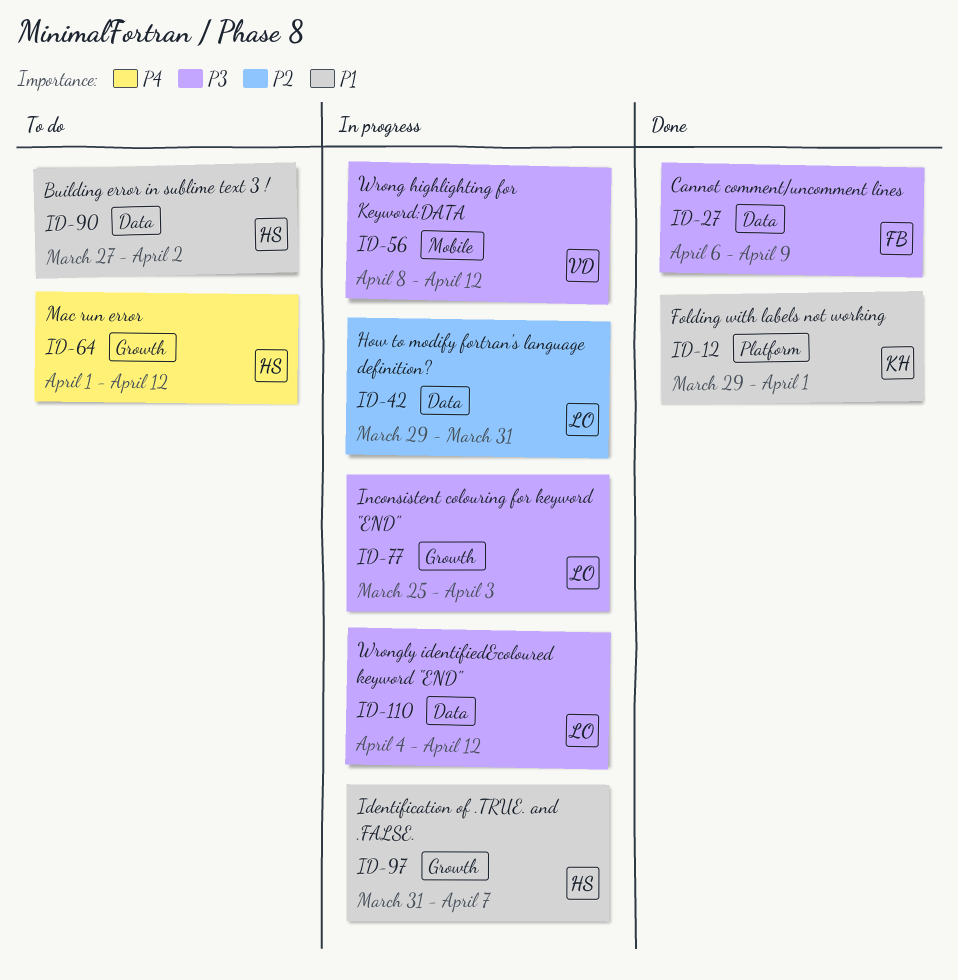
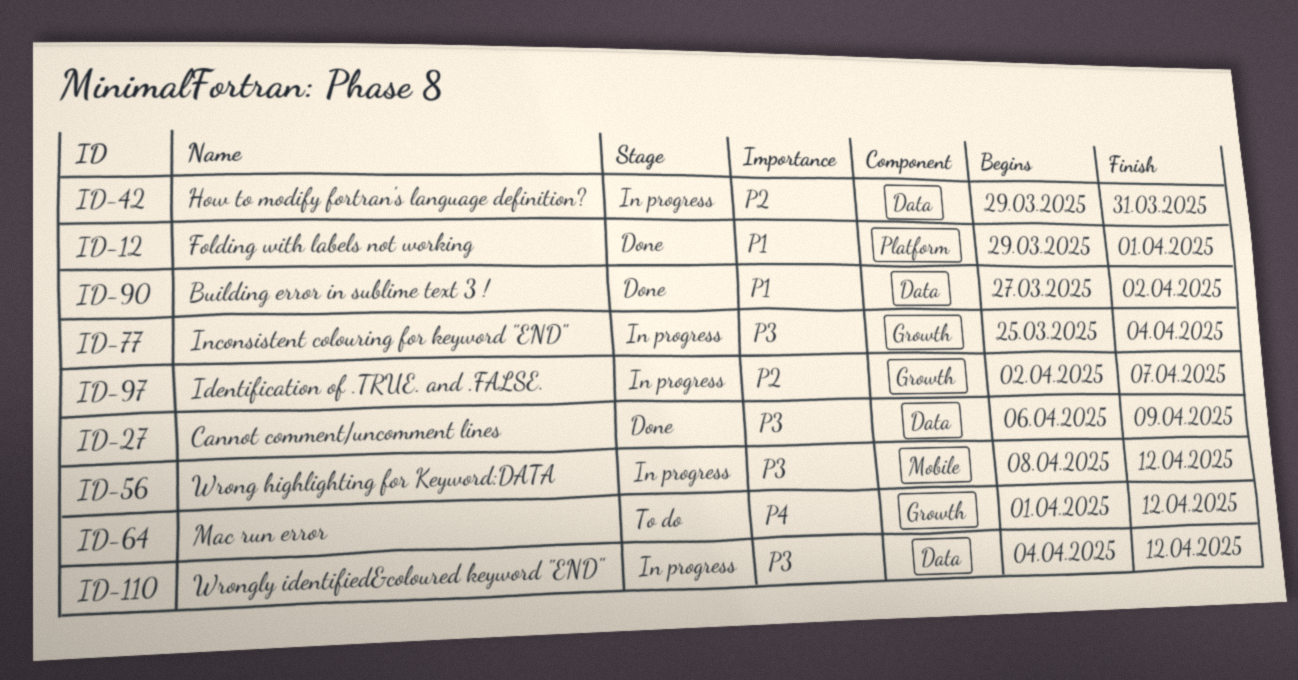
ID-77, due: Apr 3 -> Apr 4
ID-90, status: To do -> Done
ID-97, priority: P1 -> P2
ID-97, start: Mar 31 -> Apr 2

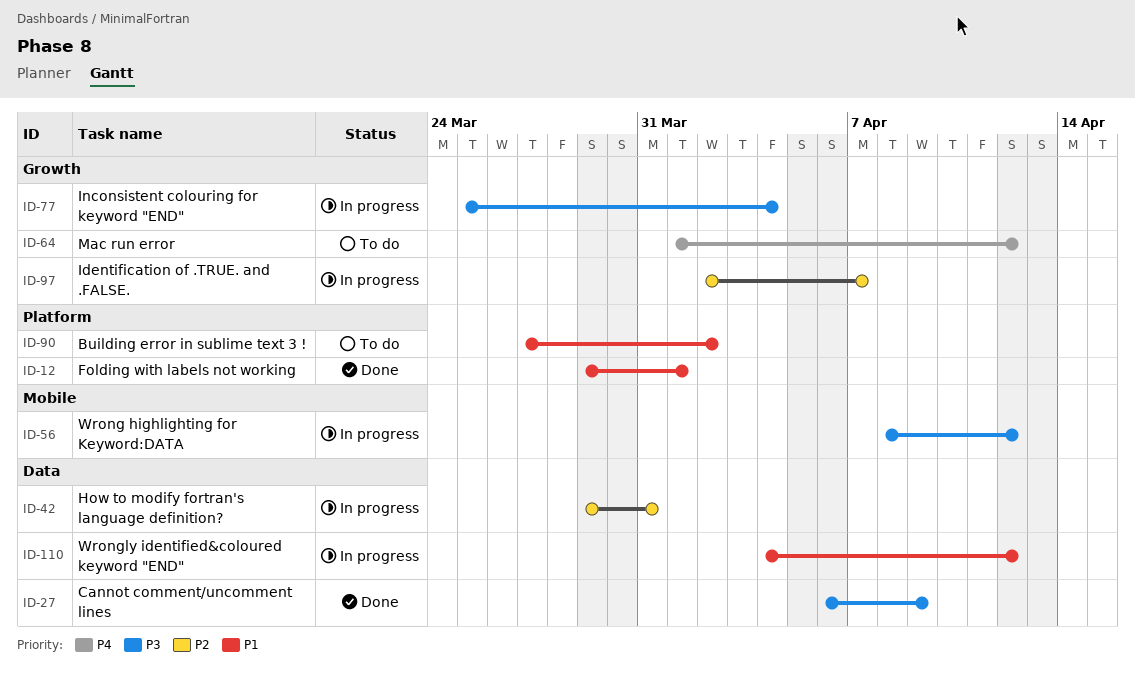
ID-90, status: Done -> To do
ID-90, label: Data -> Platform
ID-110, priority: P3 -> P1

